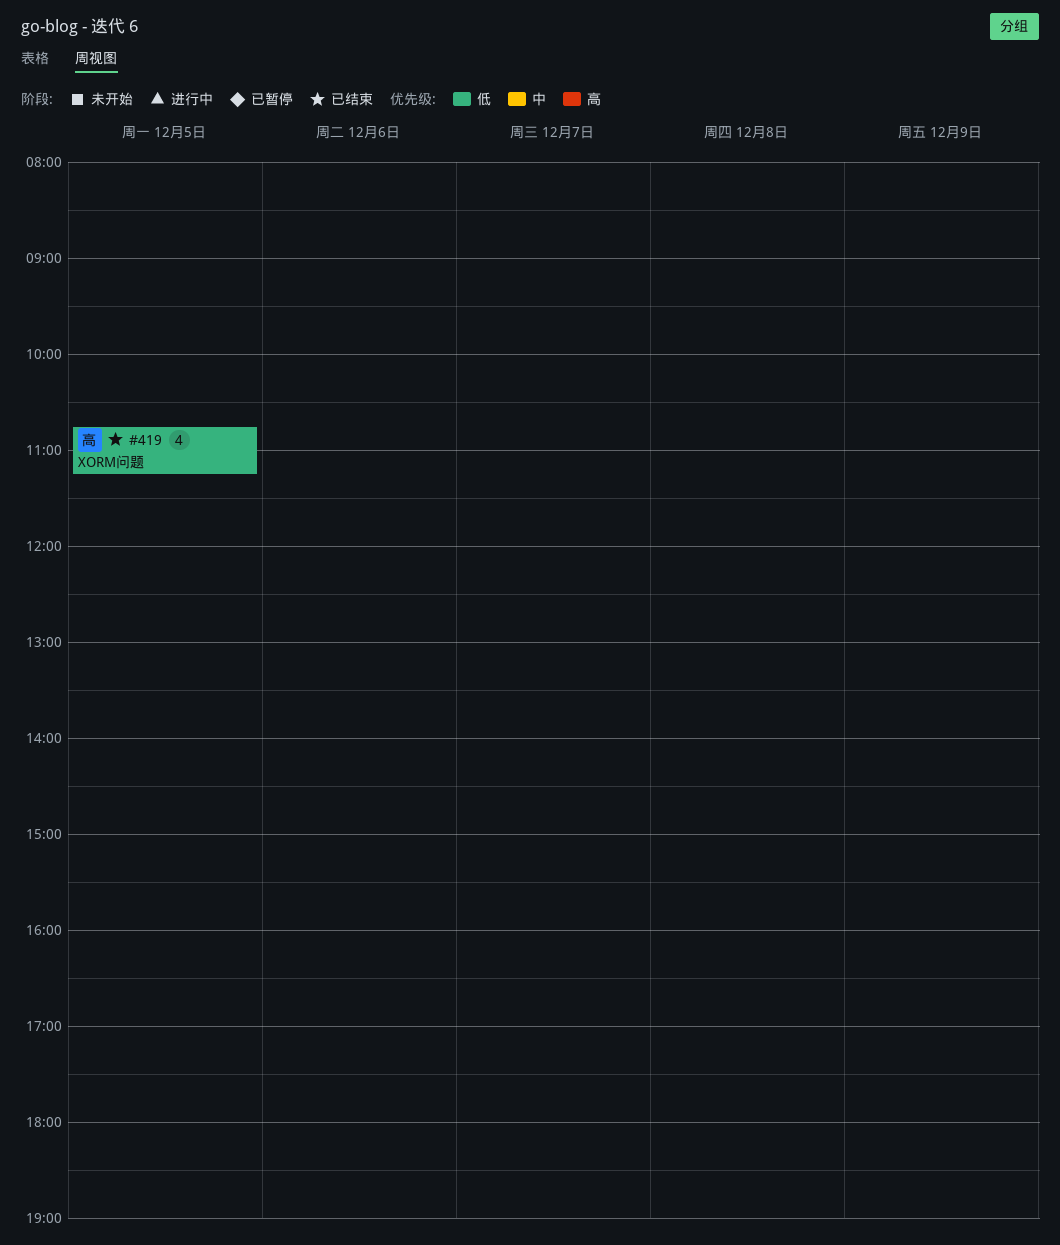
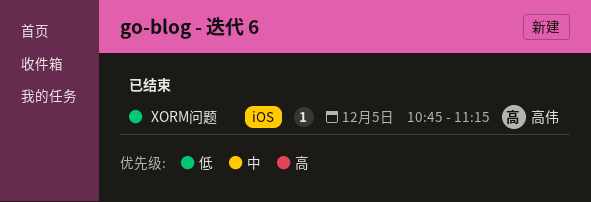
XORM问题, estimate: 4 -> 1

